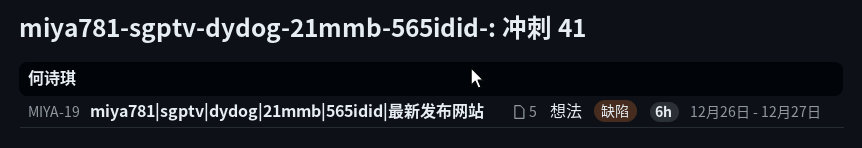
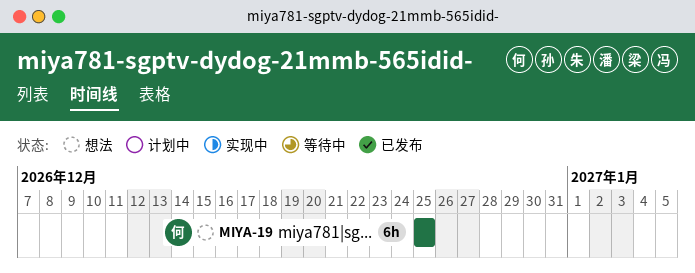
MIYA-19, start: Dec 26 -> Dec 25
MIYA-19, due: Dec 27 -> Dec 25

